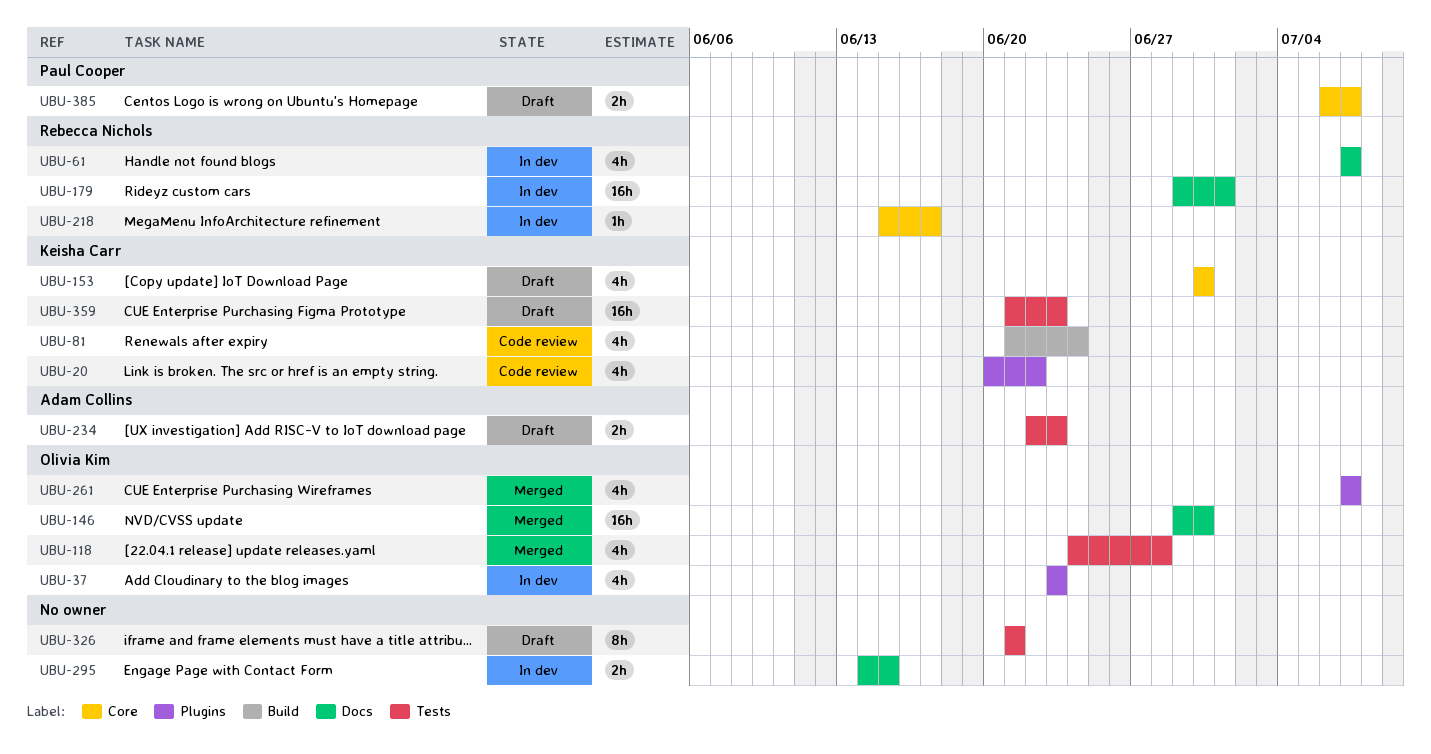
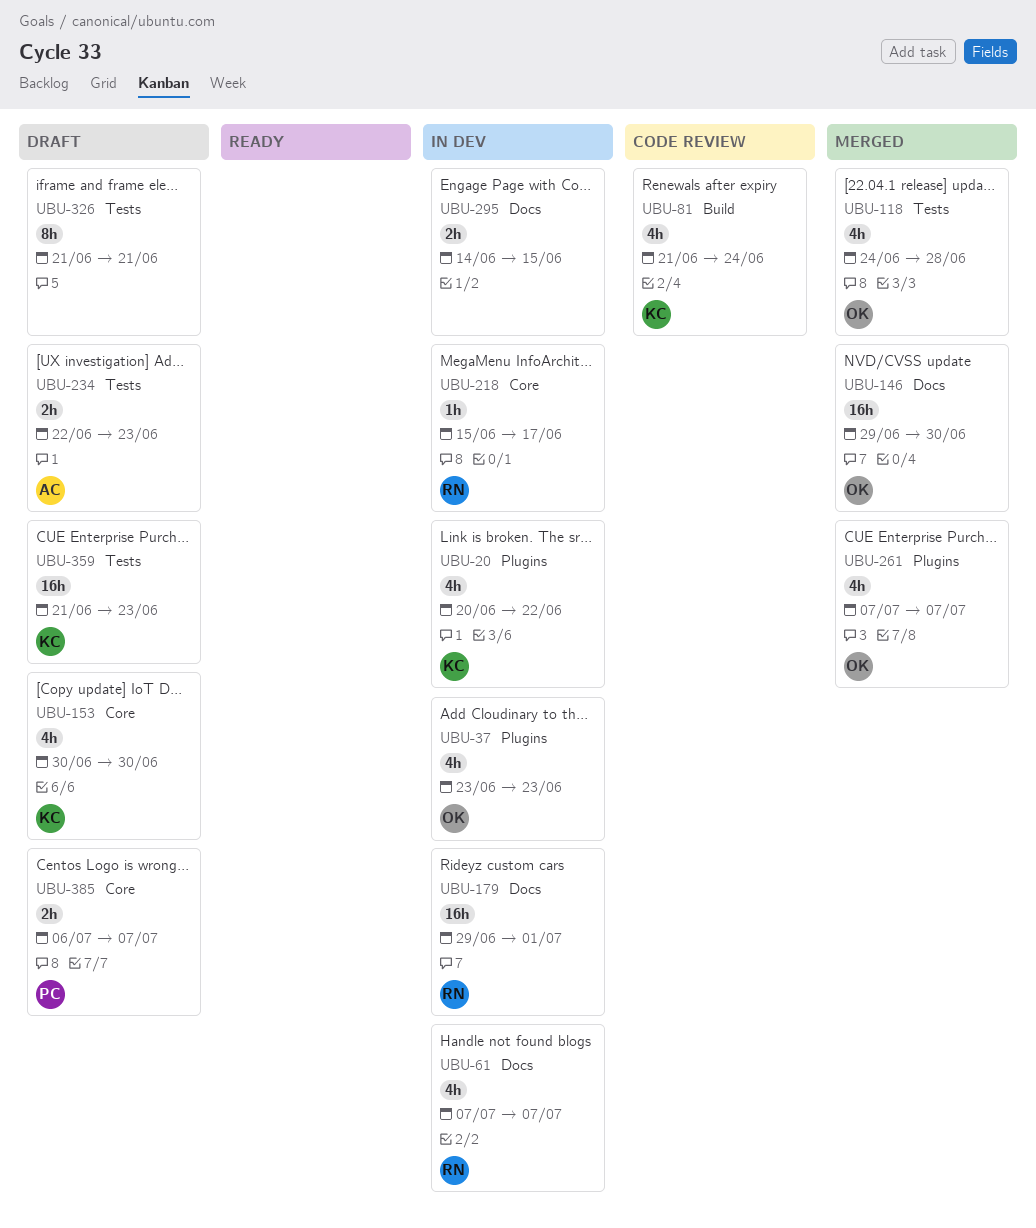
UBU-20, status: Code review -> In dev

